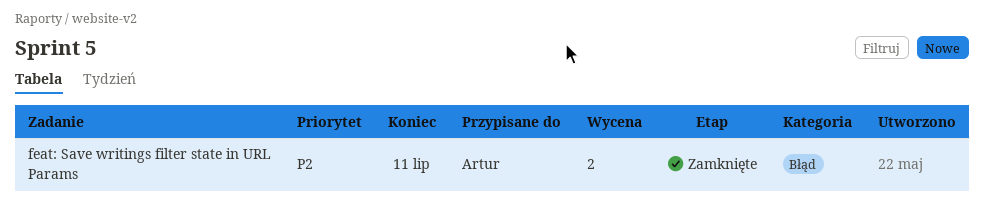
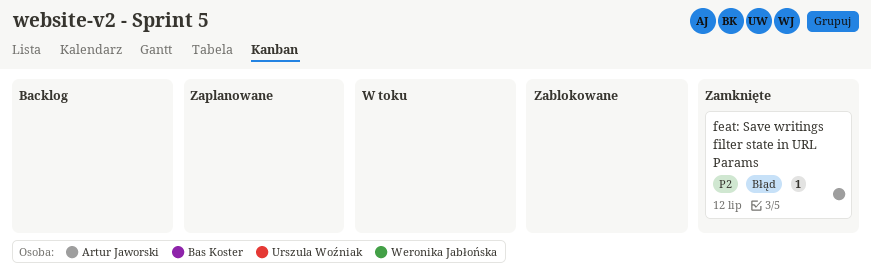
feat: Save writings filter state in URL Params, estimate: 2 -> 1
feat: Save writings filter state in URL Params, due: Jul 11 -> Jul 12

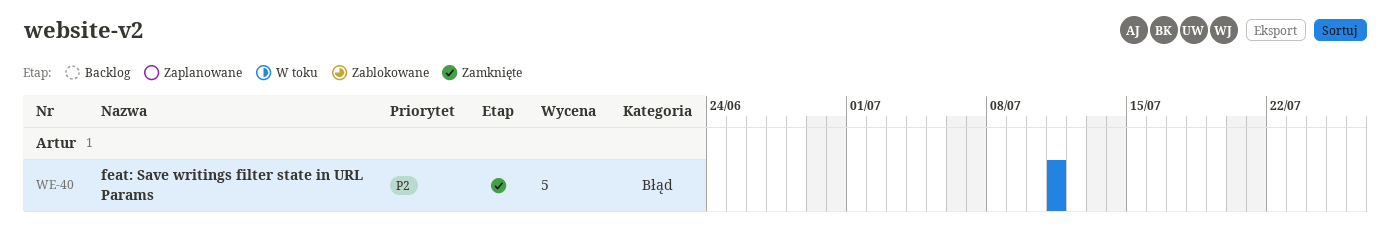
feat: Save writings filter state in URL Params, estimate: 1 -> 5
feat: Save writings filter state in URL Params, due: Jul 12 -> Jul 11

